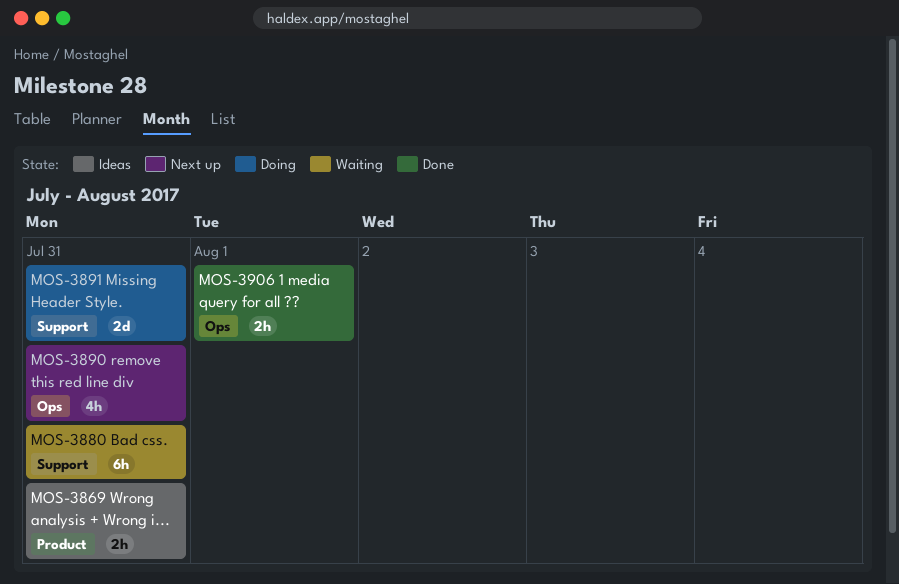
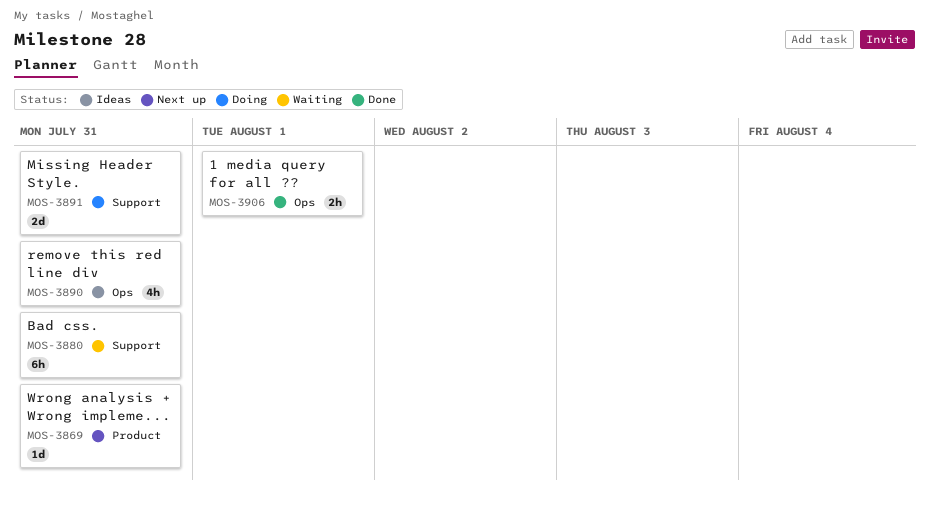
MOS-3869, status: Ideas -> Next up
MOS-3869, estimate: 2h -> 1d
MOS-3890, status: Next up -> Ideas

